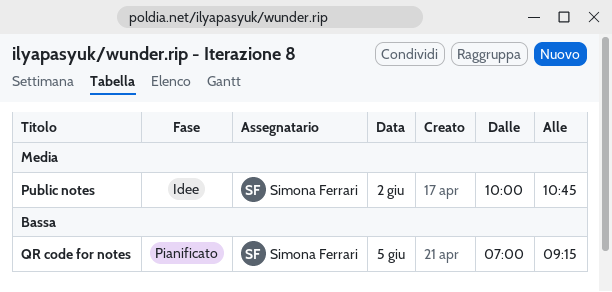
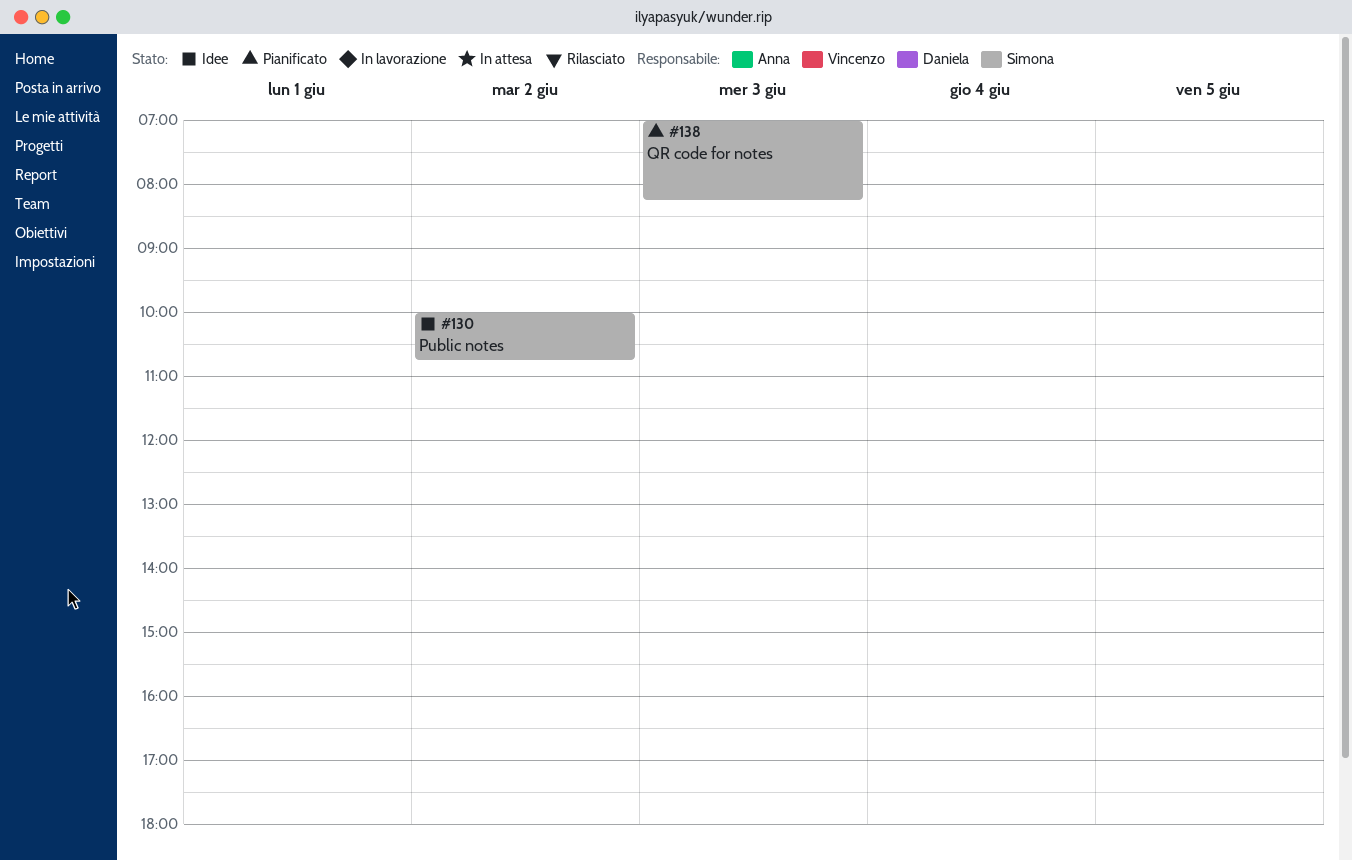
QR code for notes, day: Jun 5 -> Jun 3
QR code for notes, ends: 09:15 -> 08:15

